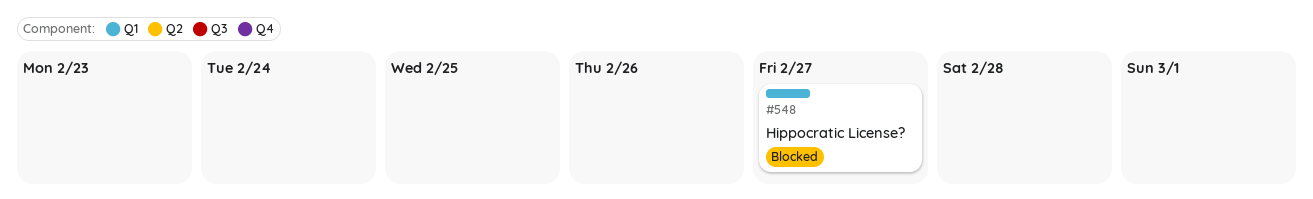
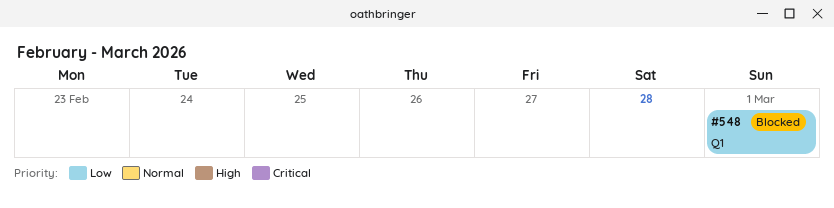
#548, due: Feb 27 -> Mar 1

